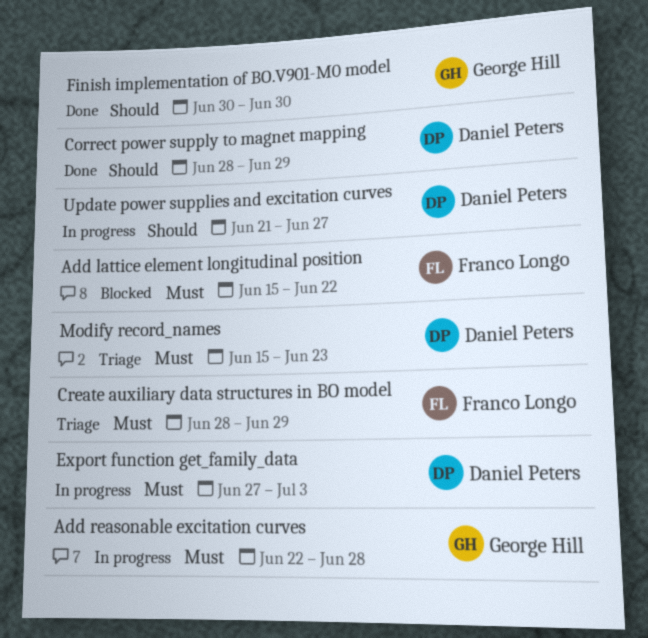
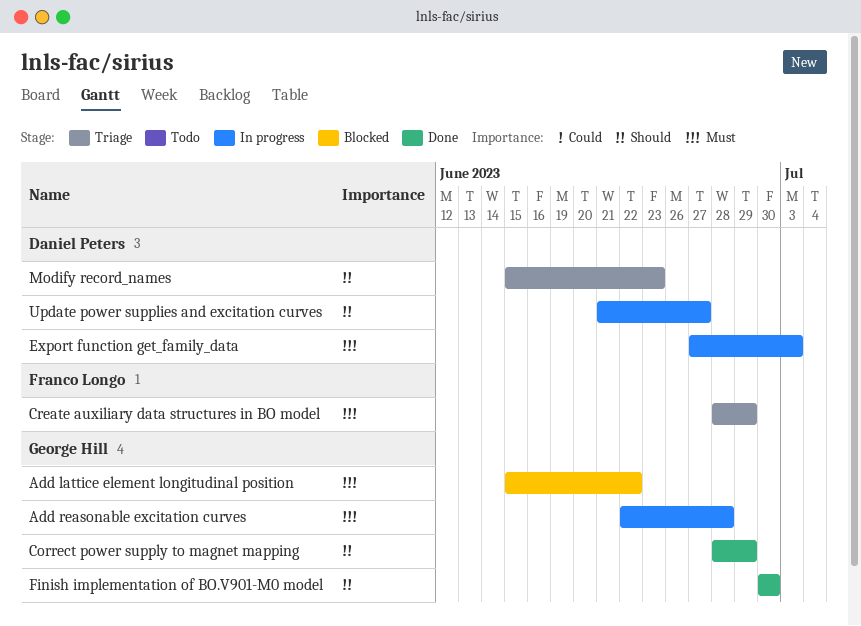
Add lattice element longitudinal position, owner: Franco Longo -> George Hill
Correct power supply to magnet mapping, owner: Daniel Peters -> George Hill
Modify record_names, priority: Must -> Should

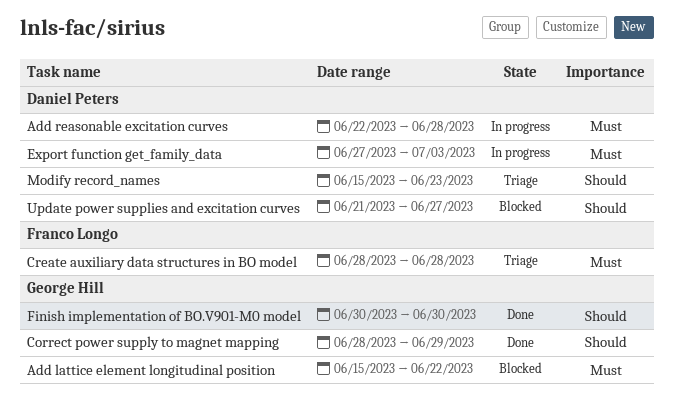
Add reasonable excitation curves, owner: George Hill -> Daniel Peters
Create auxiliary data structures in BO model, due: Jun 29 -> Jun 28
Update power supplies and excitation curves, status: In progress -> Blocked

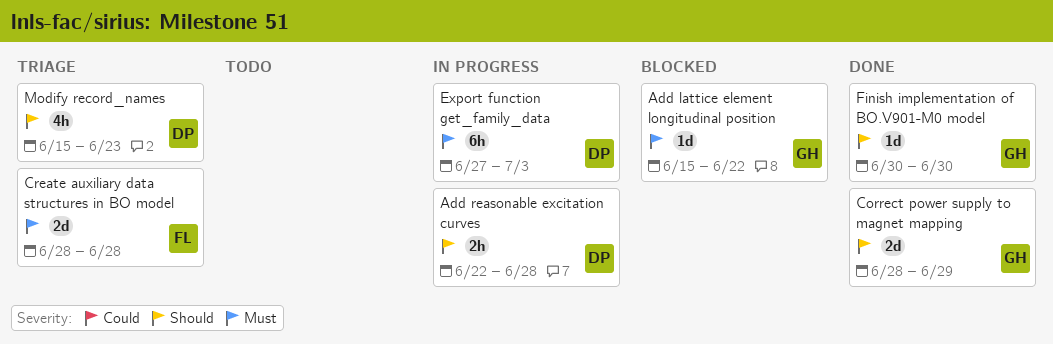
Add reasonable excitation curves, priority: Must -> Should
Update power supplies and excitation curves: present -> none

